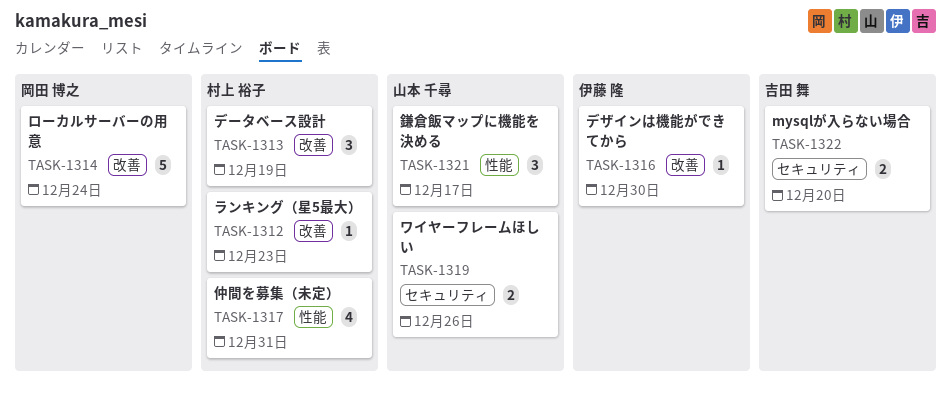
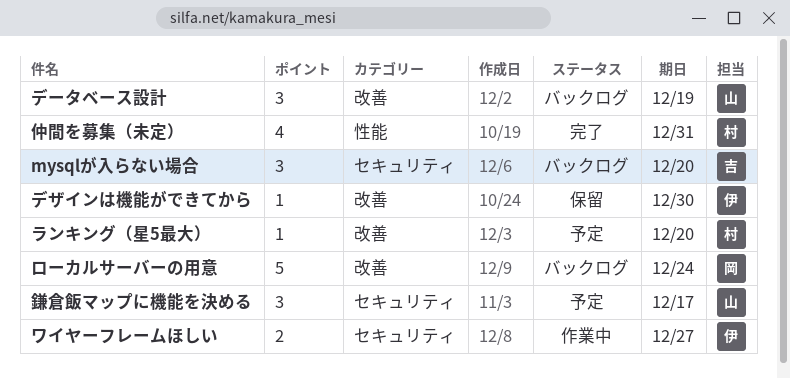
mysqlが入らない場合, estimate: 2 -> 3
データベース設計, owner: 村上 裕子 -> 山本 千尋
ランキング（星5最大）, due: Dec 23 -> Dec 20
ワイヤーフレームほしい, owner: 山本 千尋 -> 伊藤 隆
ワイヤーフレームほしい, due: Dec 26 -> Dec 27
鎌倉飯マップに機能を決める, label: 性能 -> セキュリティ

